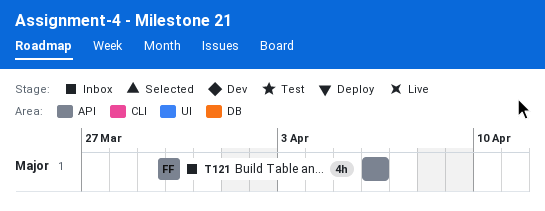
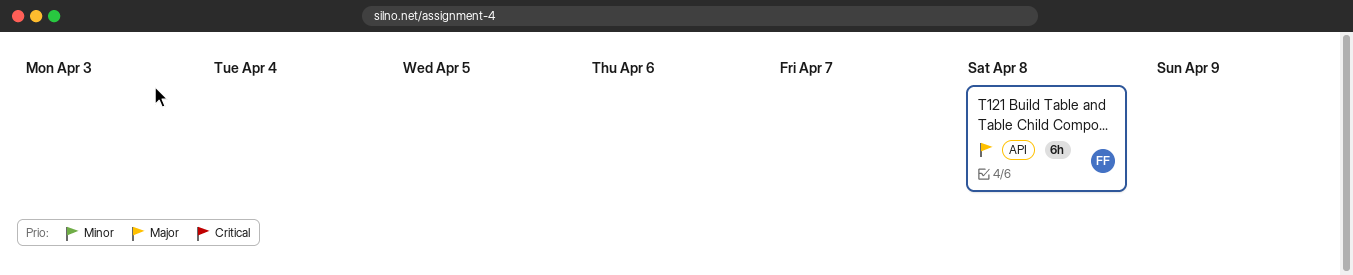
T121, estimate: 4h -> 6h
T121, due: Apr 6 -> Apr 8

